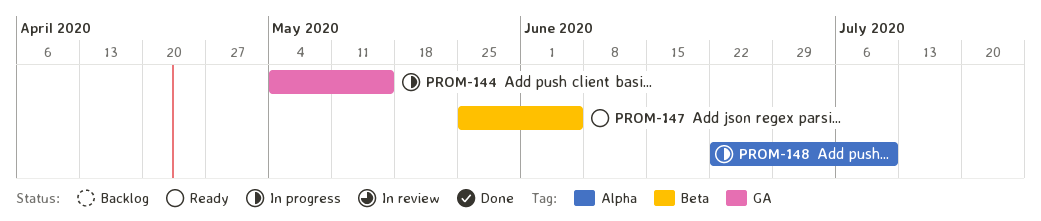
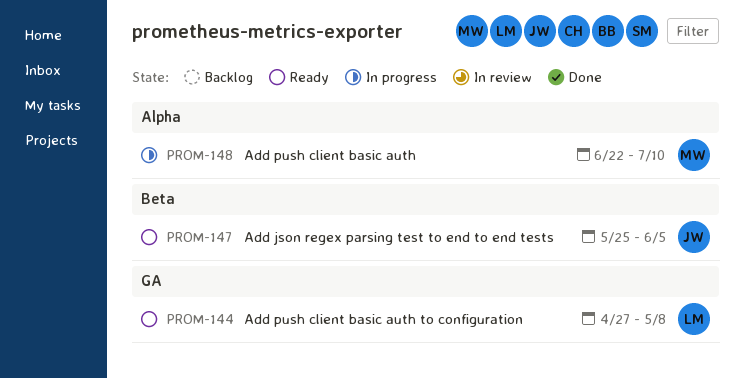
PROM-144, status: In progress -> Ready
PROM-144, start: May 4 -> Apr 27
PROM-144, due: May 15 -> May 8

